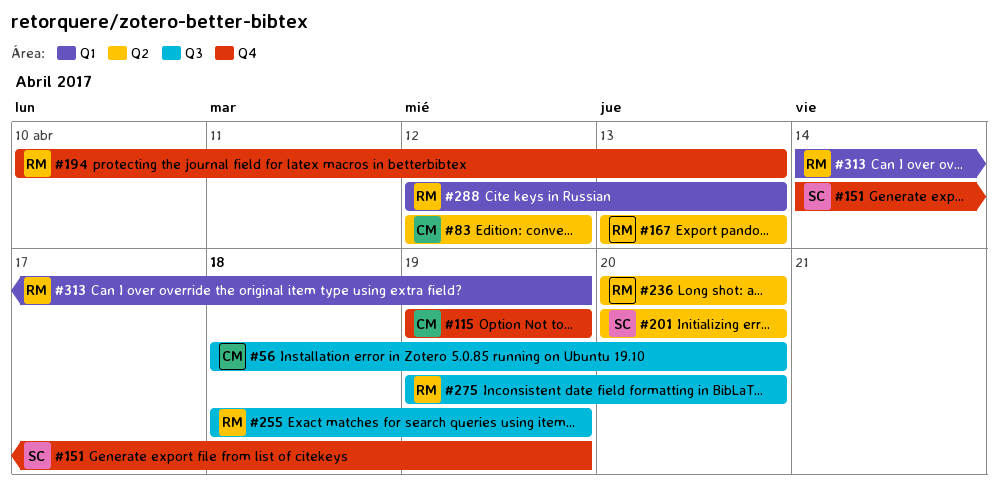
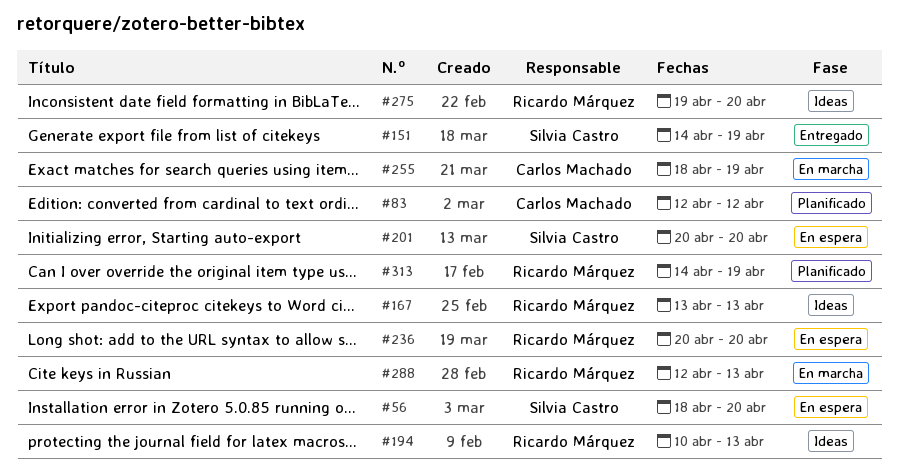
#56, owner: Carlos Machado -> Silvia Castro
#115: present -> none
#255, owner: Ricardo Márquez -> Carlos Machado

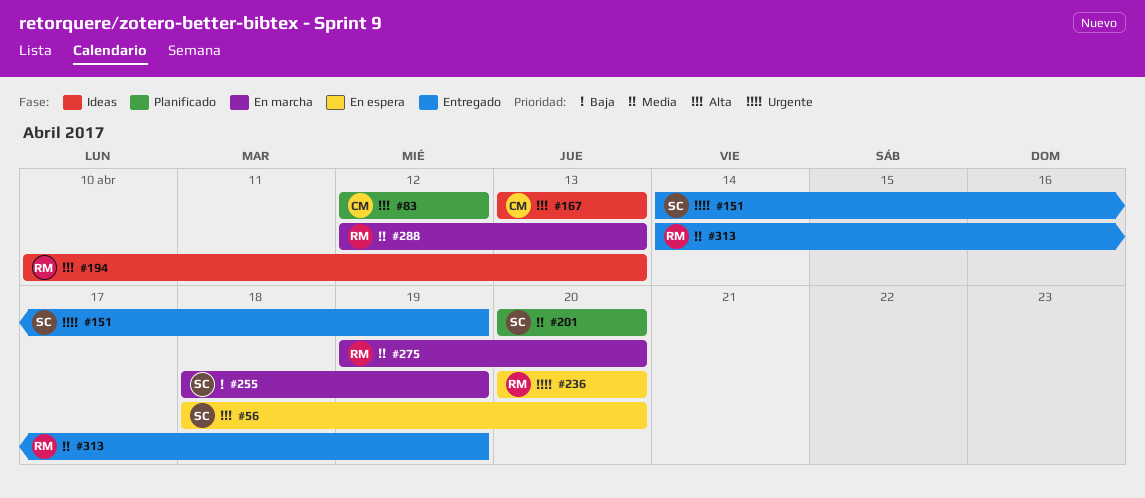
#167, owner: Ricardo Márquez -> Carlos Machado
#201, status: En espera -> Planificado
#255, owner: Carlos Machado -> Silvia Castro
#275, status: Ideas -> En marcha
#313, status: Planificado -> Entregado

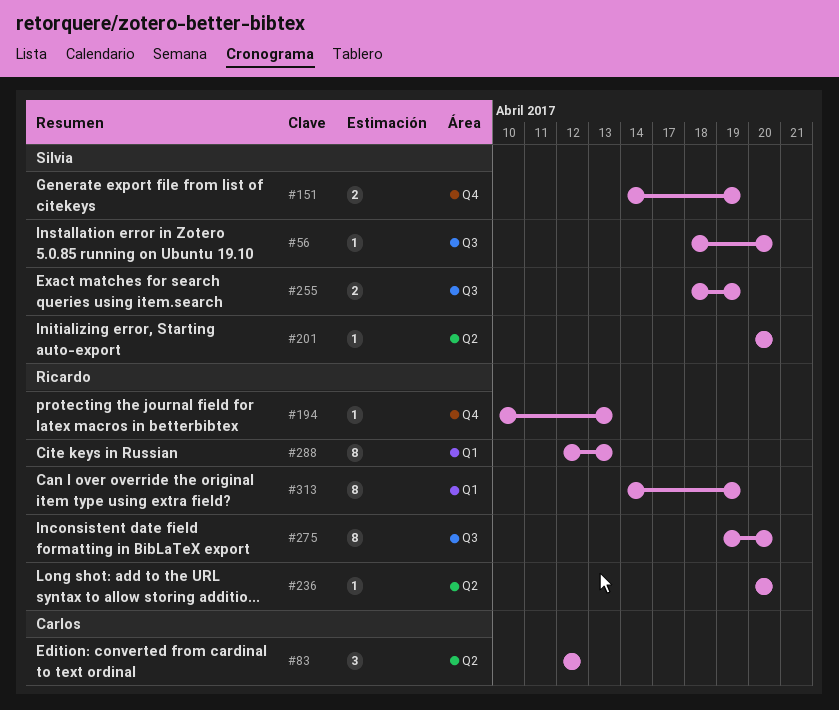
#167: present -> none

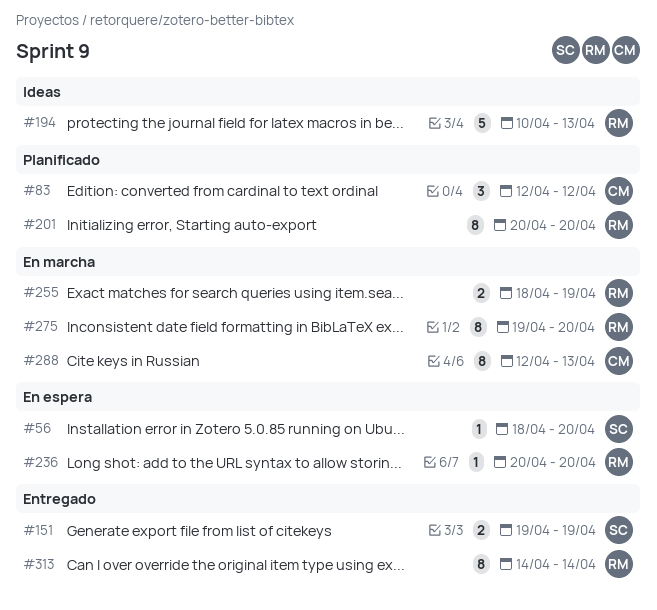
#151, start: Apr 14 -> Apr 19
#194, estimate: 1 -> 5
#201, owner: Silvia -> Ricardo
#201, estimate: 1 -> 8
#255, owner: Silvia -> Ricardo
#288, owner: Ricardo -> Carlos
#313, due: Apr 19 -> Apr 14

